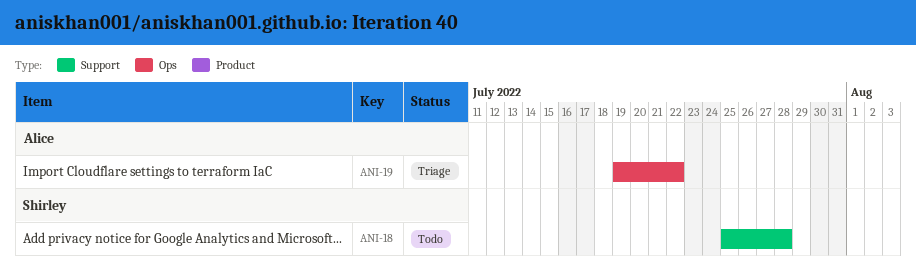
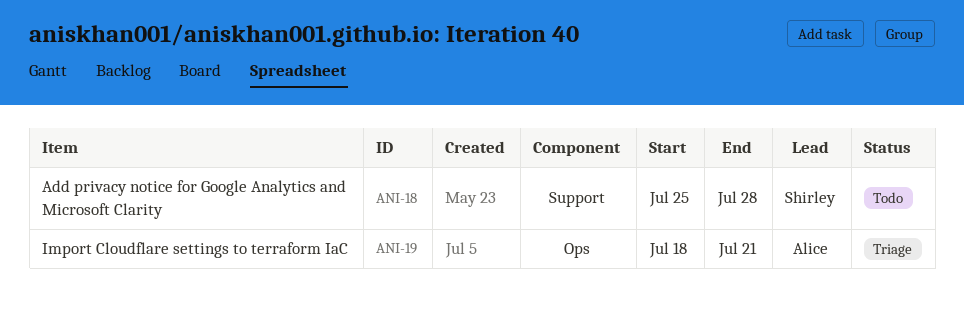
ANI-19, start: Jul 19 -> Jul 18
ANI-19, due: Jul 22 -> Jul 21

